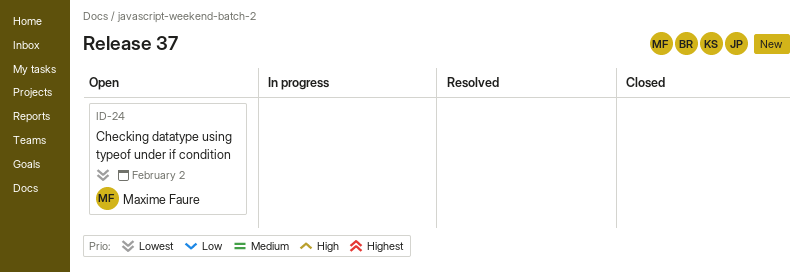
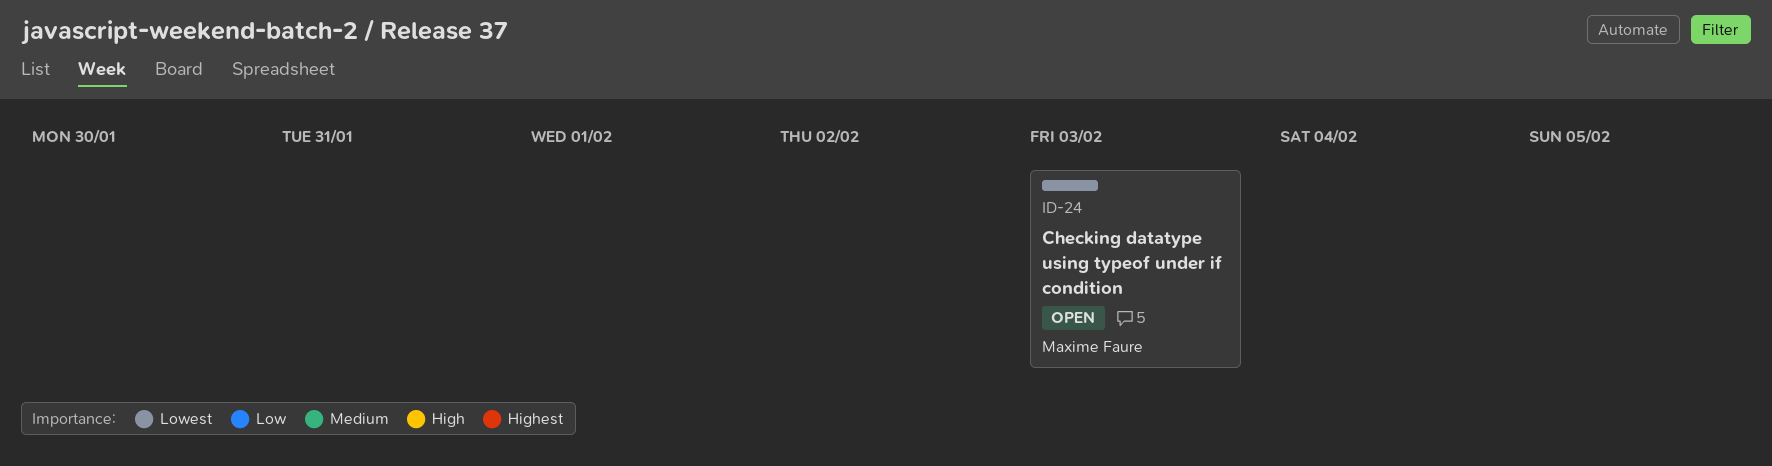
ID-24, due: Feb 2 -> Feb 3

